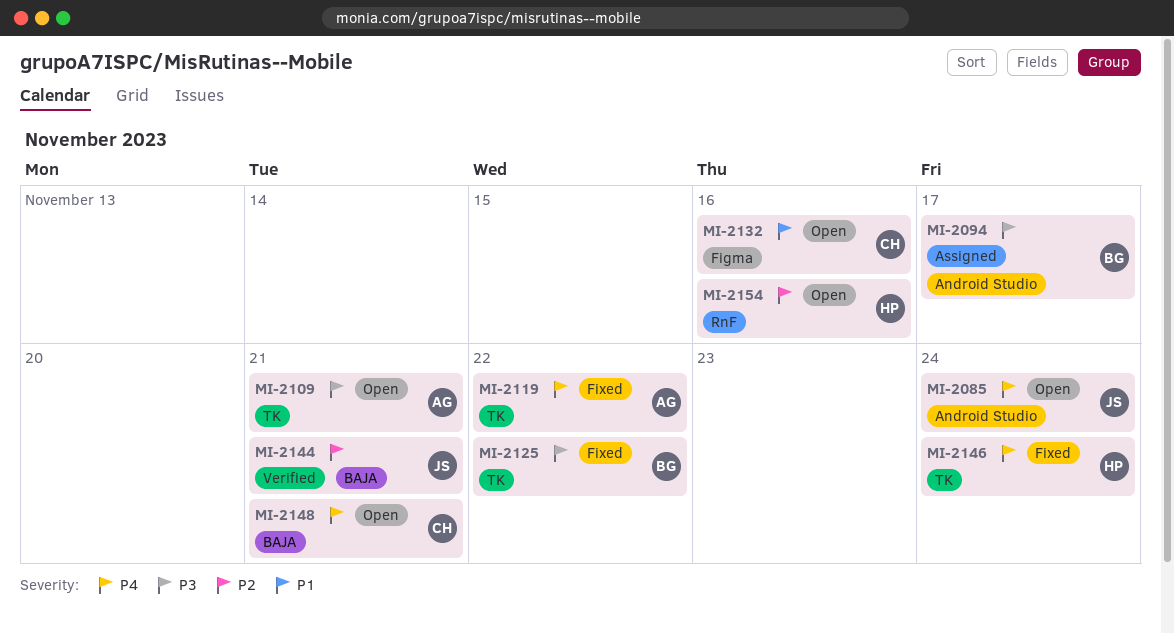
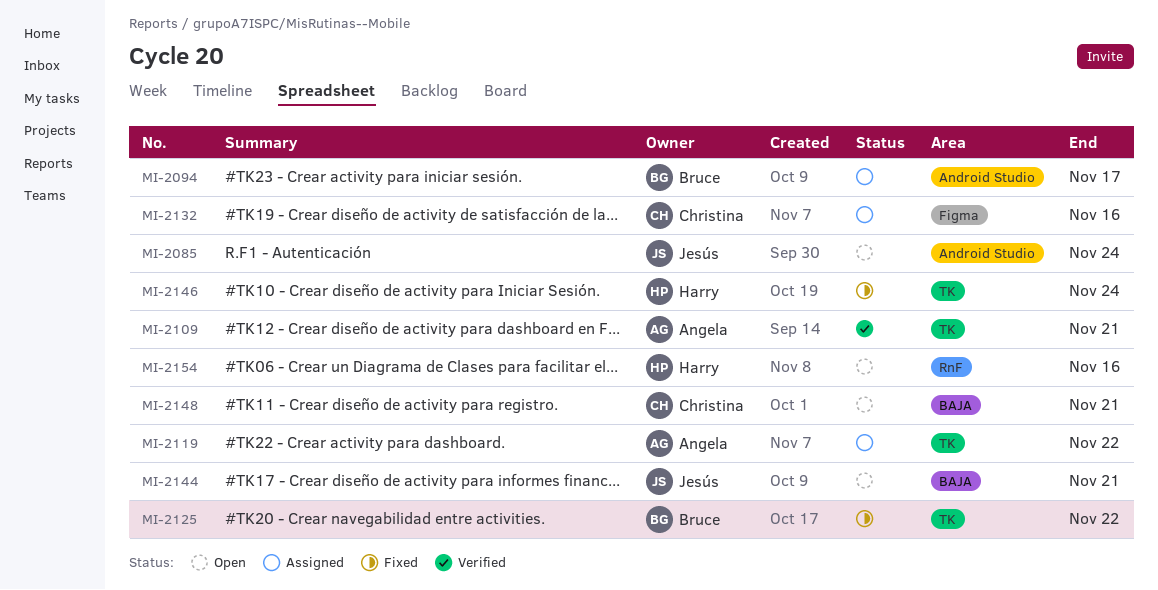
MI-2109, status: Open -> Verified
MI-2119, status: Fixed -> Assigned
MI-2132, status: Open -> Assigned
MI-2144, status: Verified -> Open

